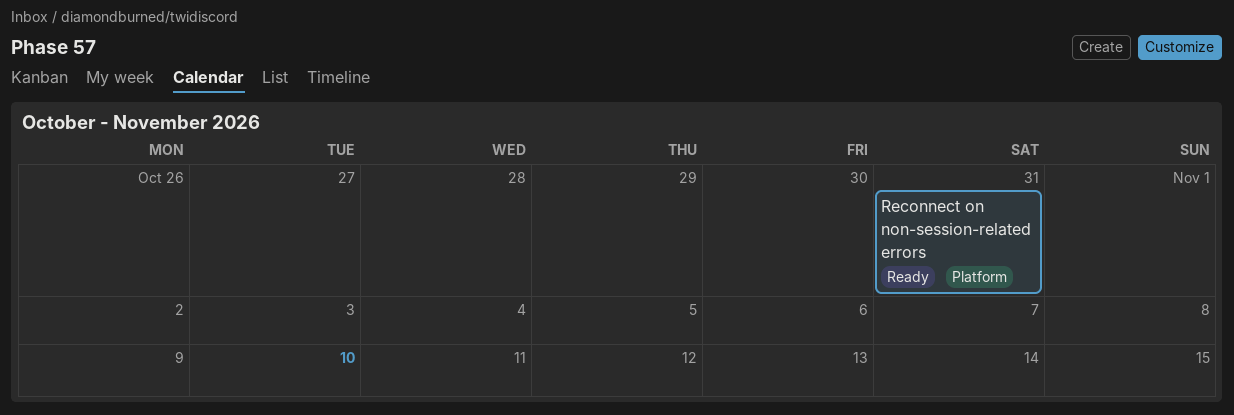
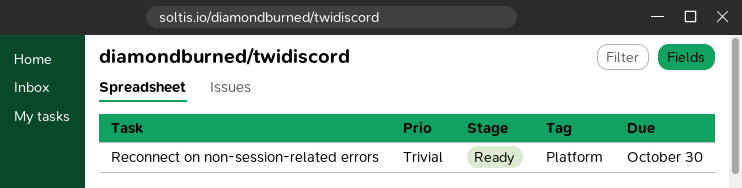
Reconnect on non-session-related errors, due: Oct 31 -> Oct 30

